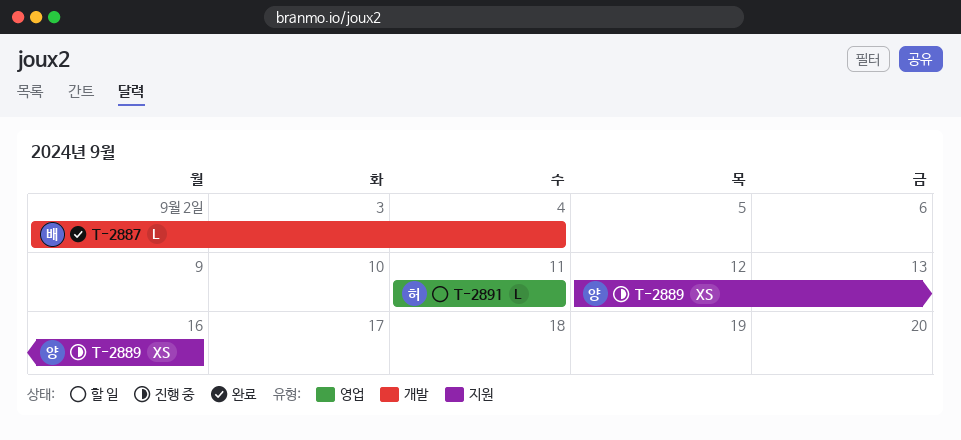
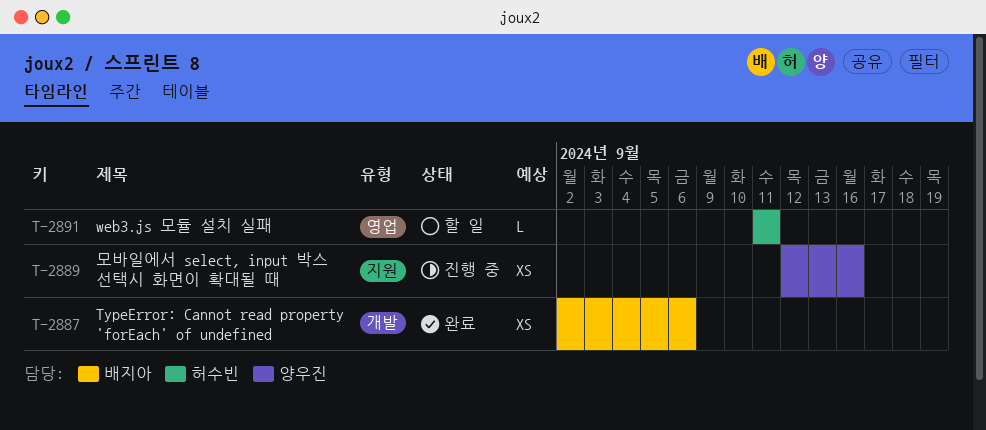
T-2887, estimate: L -> XS
T-2887, due: Sep 4 -> Sep 6

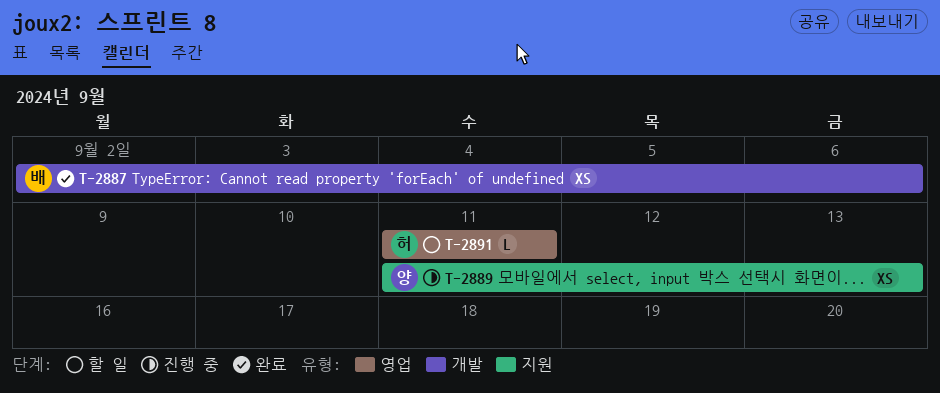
T-2889, start: Sep 12 -> Sep 11
T-2889, due: Sep 16 -> Sep 13

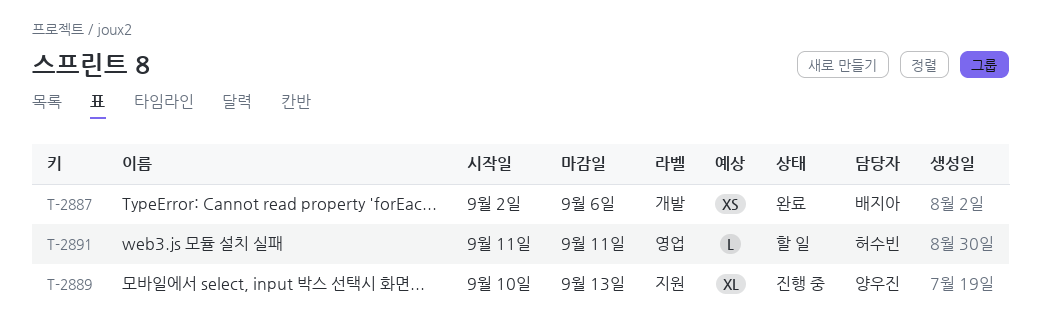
T-2889, estimate: XS -> XL
T-2889, start: Sep 11 -> Sep 10

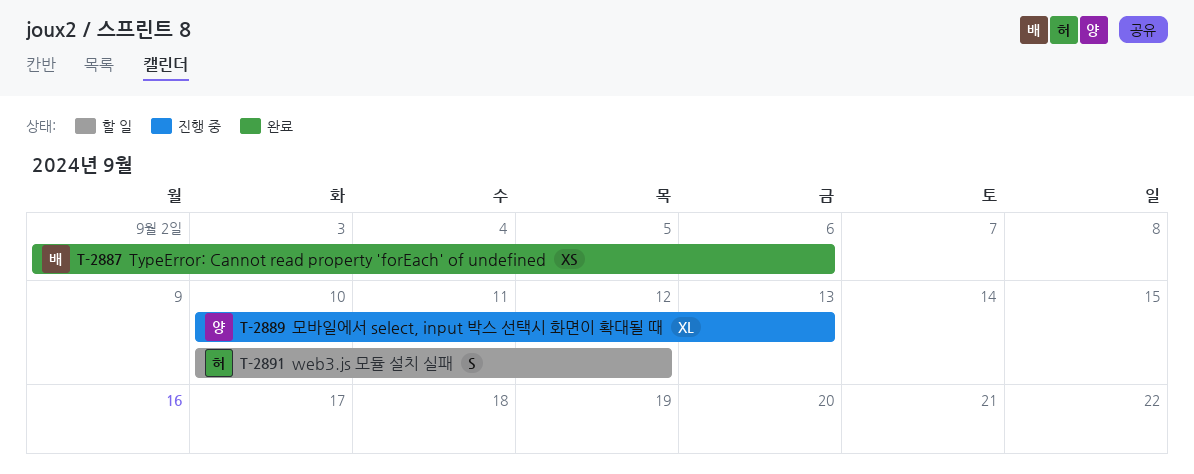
T-2891, estimate: L -> S
T-2891, start: Sep 11 -> Sep 10
T-2891, due: Sep 11 -> Sep 12

